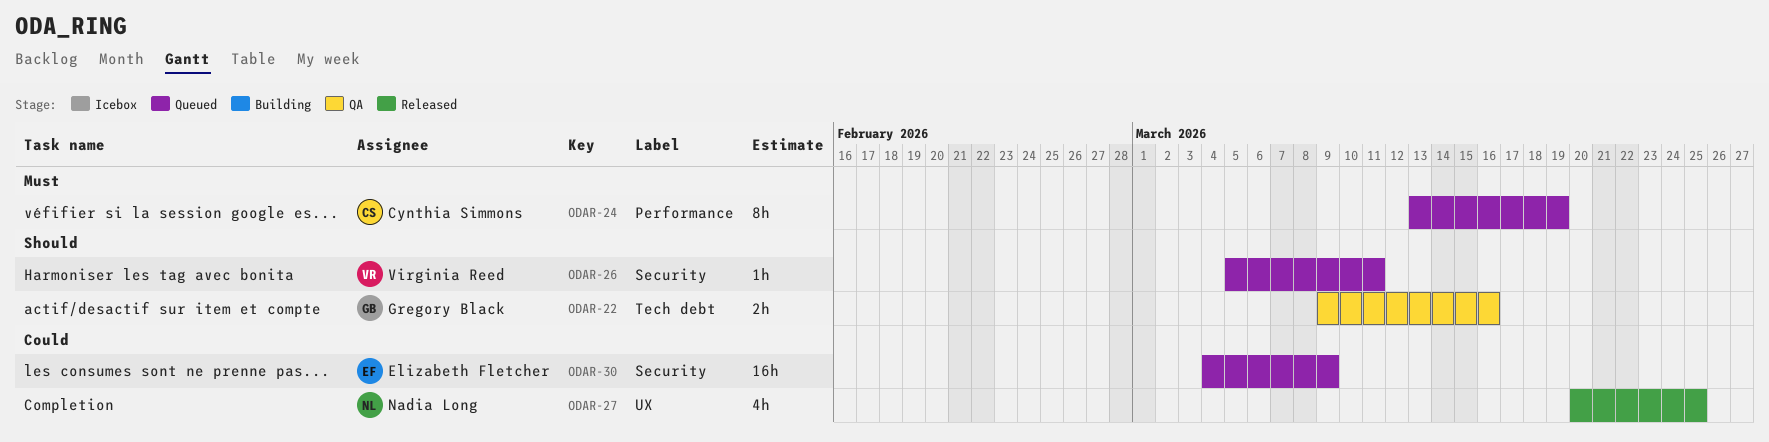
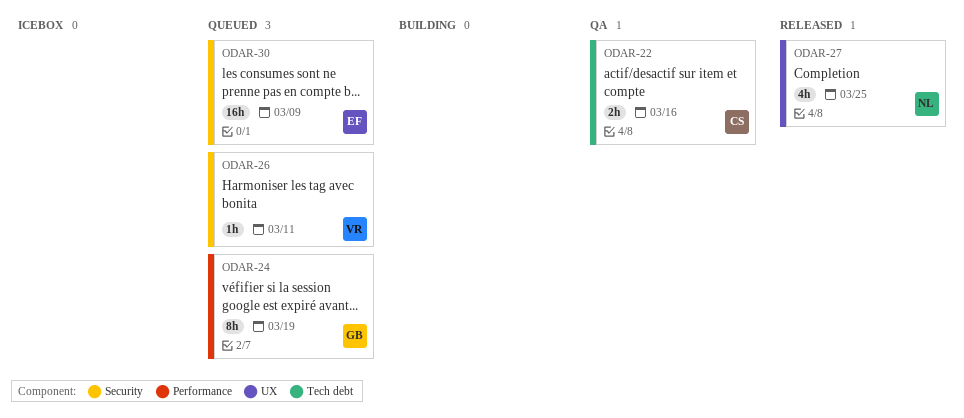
ODAR-22, owner: Gregory Black -> Cynthia Simmons
ODAR-24, owner: Cynthia Simmons -> Gregory Black

